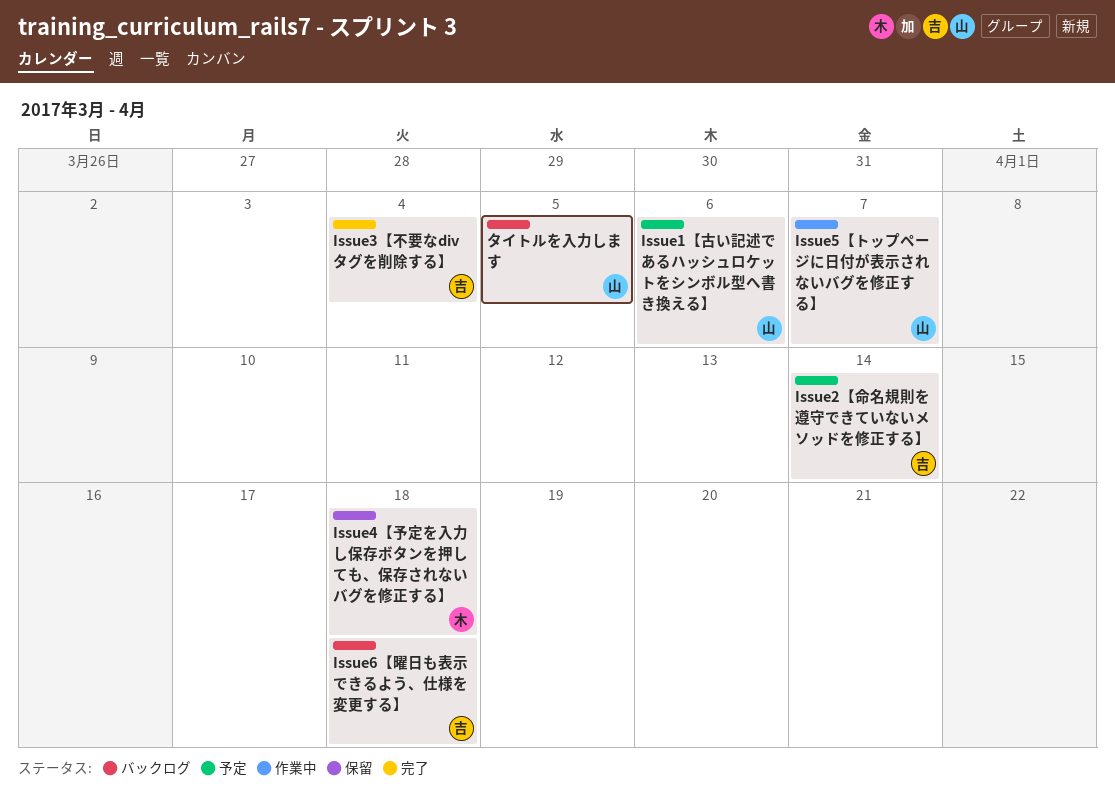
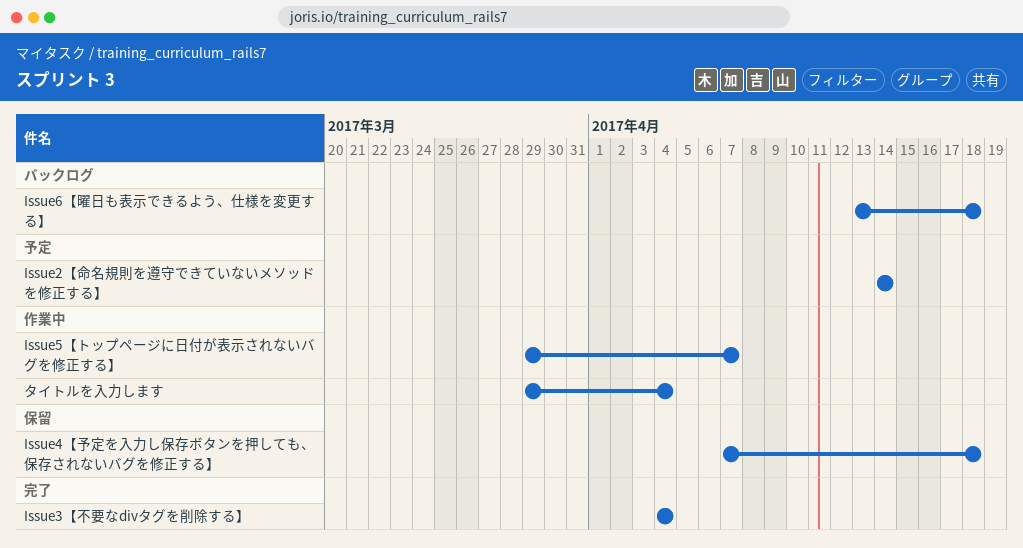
Issue1【古い記述であるハッシュロケットをシンボル型へ書き換える】: present -> none
タイトルを入力します, status: バックログ -> 作業中
タイトルを入力します, due: Apr 5 -> Apr 4

